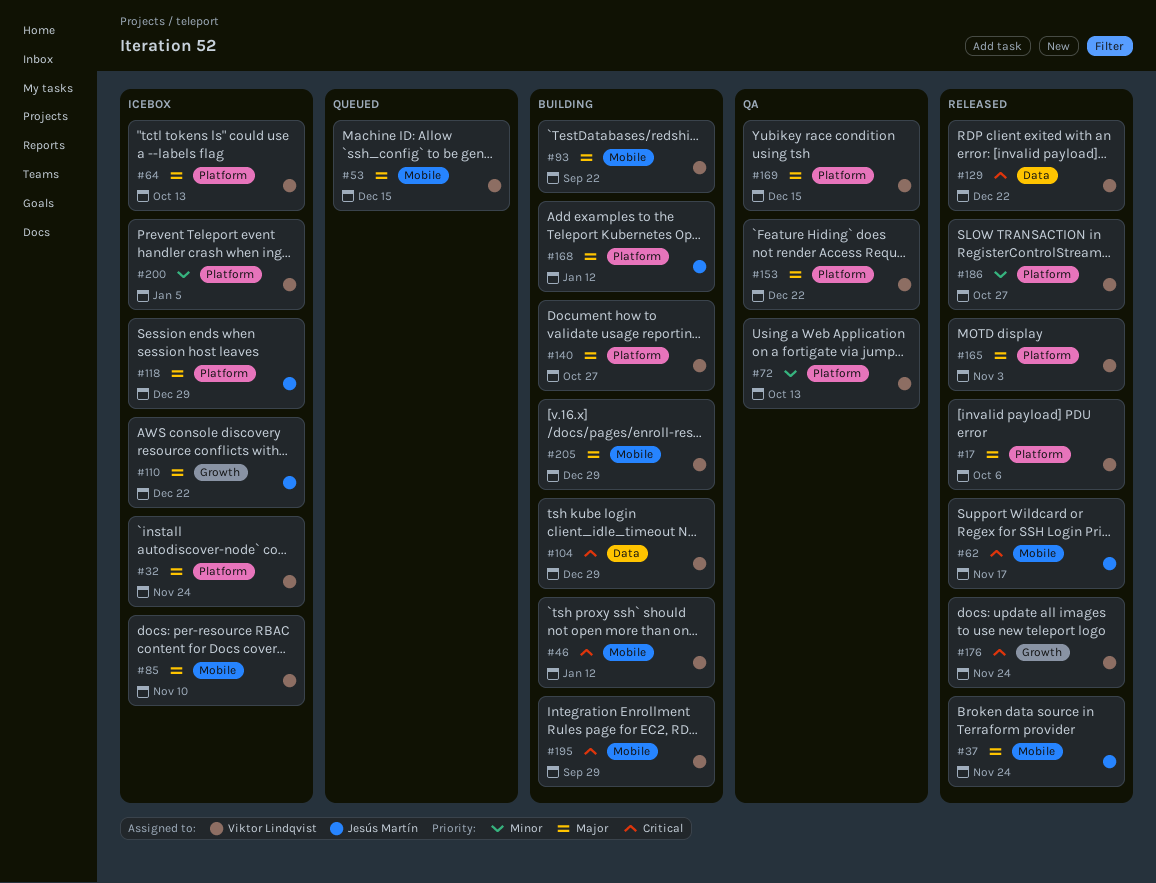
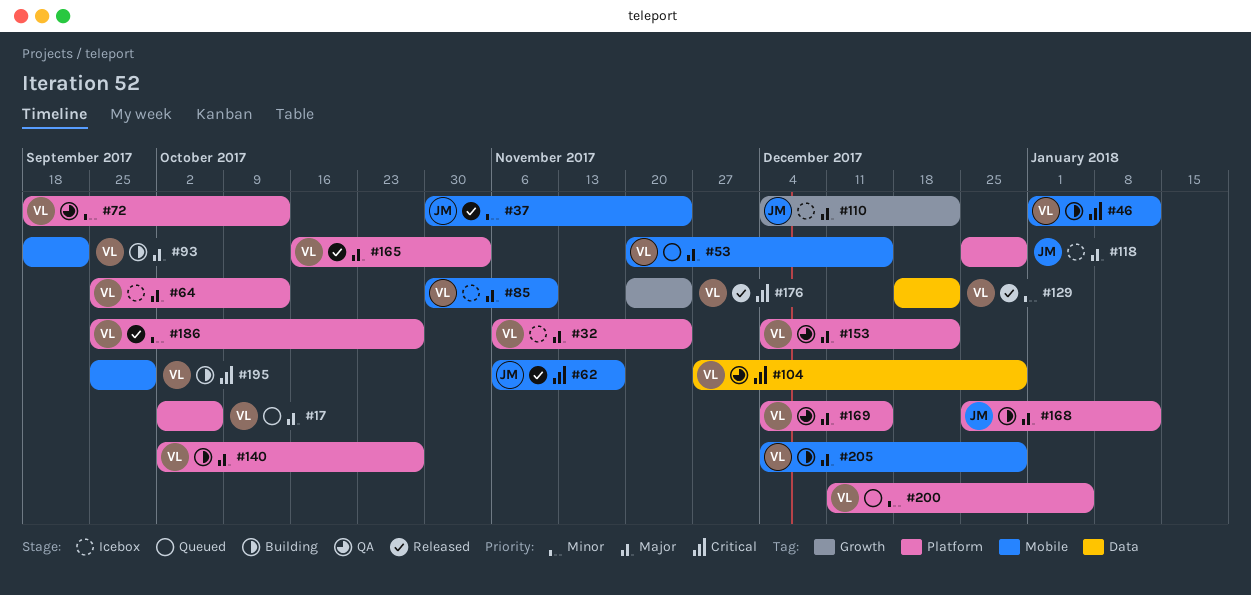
#17, status: Released -> Queued
#37, priority: Major -> Minor
#104, status: Building -> QA
#129, priority: Critical -> Minor
#200, status: Icebox -> Queued

